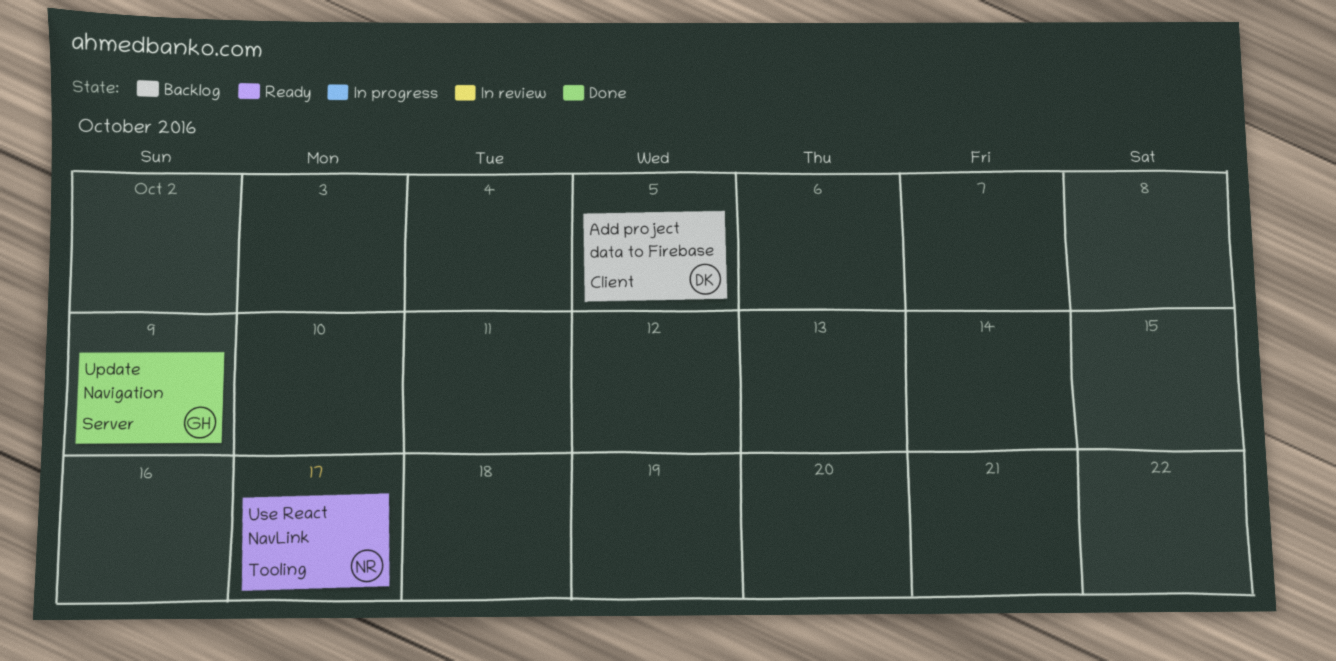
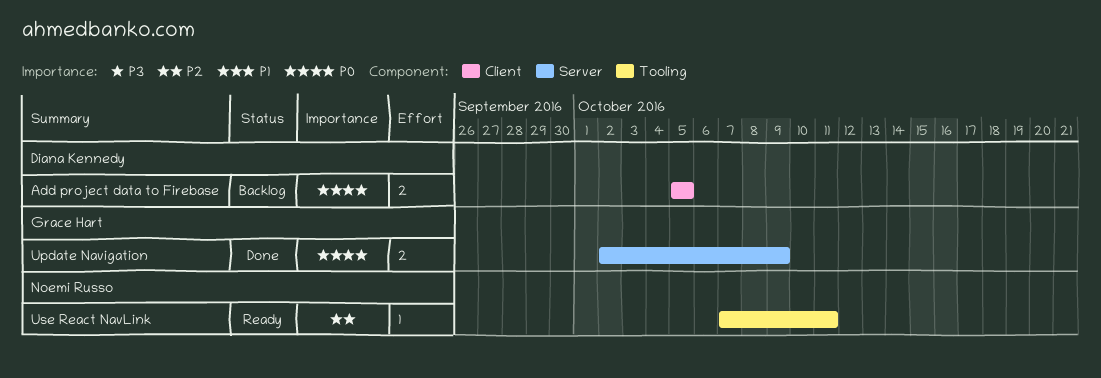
Use React NavLink, due: Oct 17 -> Oct 11

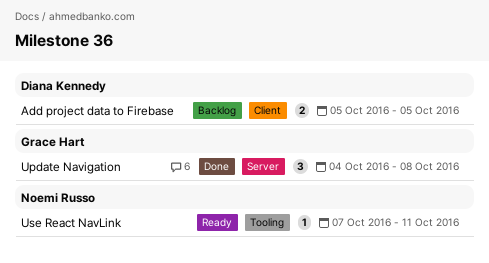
Update Navigation, estimate: 2 -> 3
Update Navigation, start: Oct 2 -> Oct 4
Update Navigation, due: Oct 9 -> Oct 8

